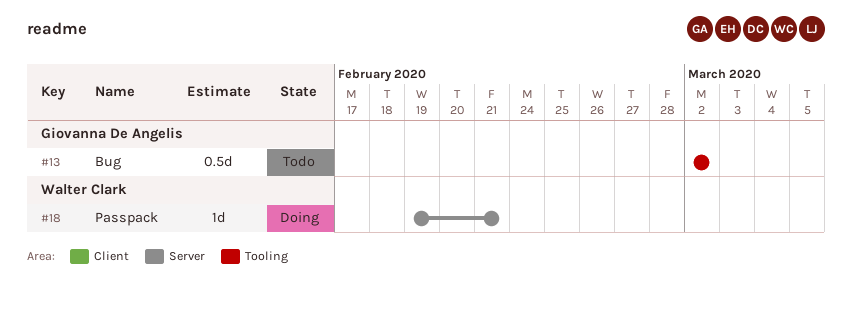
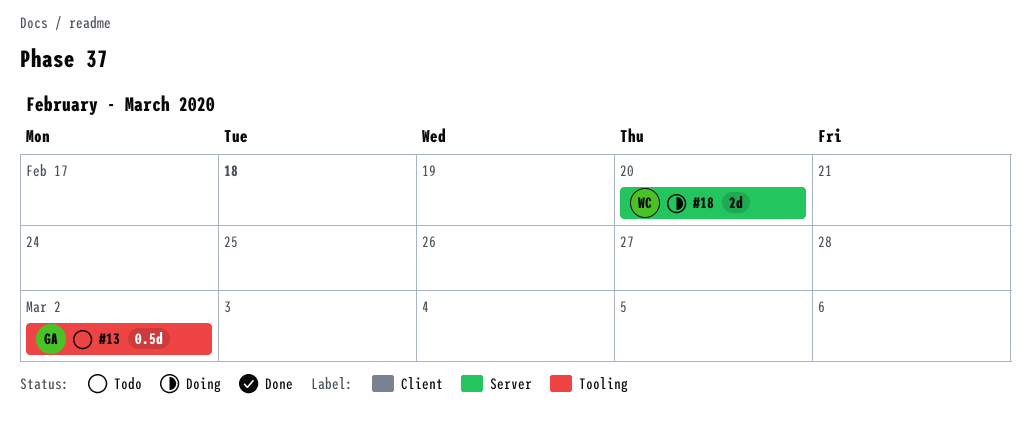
#18, estimate: 1d -> 2d
#18, start: Feb 19 -> Feb 20
#18, due: Feb 21 -> Feb 20

